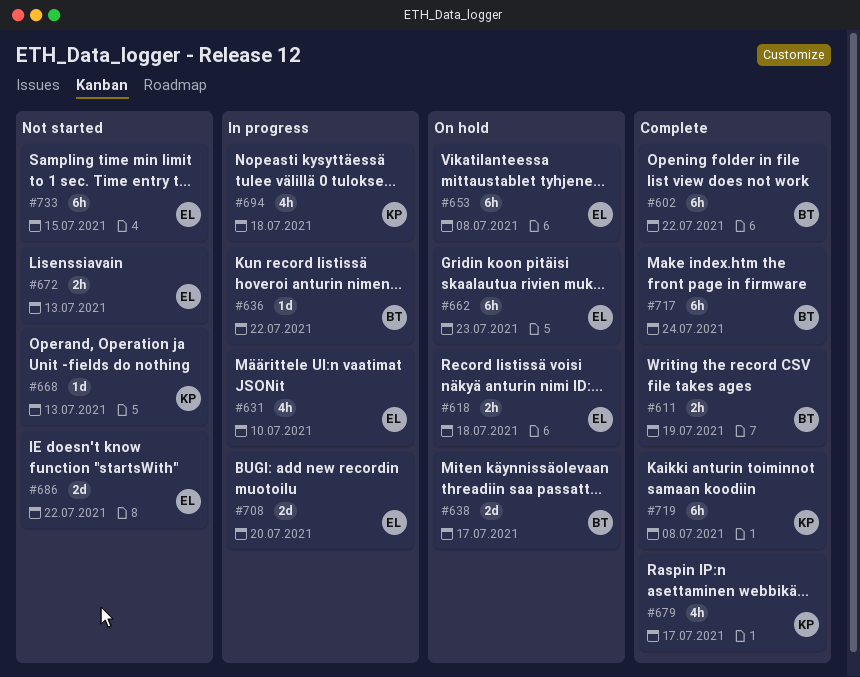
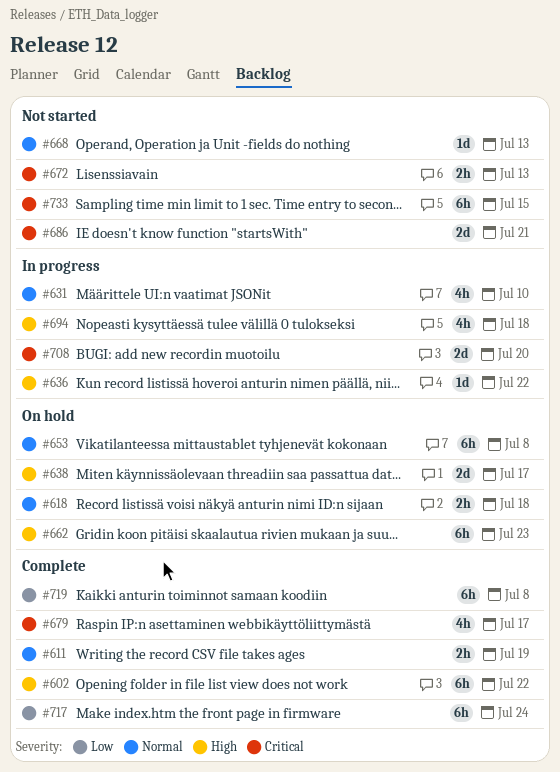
#686, due: Jul 22 -> Jul 21

